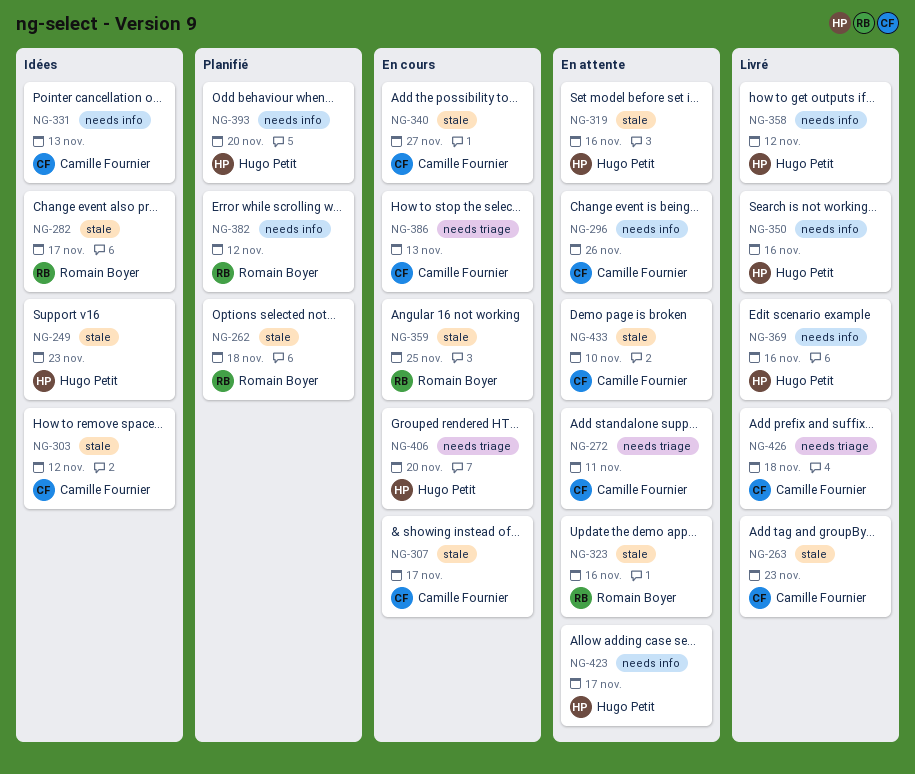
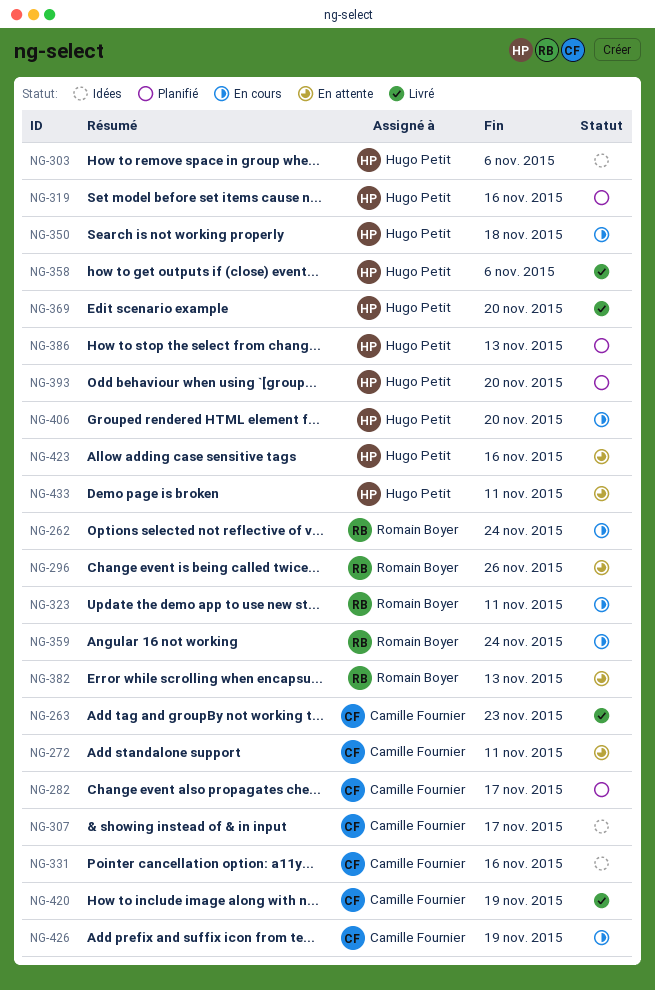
NG-249: present -> none
NG-262, status: Planifié -> En cours
NG-262, due: Nov 18 -> Nov 24
NG-282, status: Idées -> Planifié
NG-282, owner: Romain Boyer -> Camille Fournier
NG-296, owner: Camille Fournier -> Romain Boyer
NG-303, owner: Camille Fournier -> Hugo Petit
NG-303, due: Nov 12 -> Nov 6
NG-307, status: En cours -> Idées
NG-319, status: En attente -> Planifié
NG-323, status: En attente -> En cours
NG-323, due: Nov 16 -> Nov 11
NG-331, due: Nov 13 -> Nov 16
NG-340: present -> none
NG-350, status: Livré -> En cours
NG-350, due: Nov 16 -> Nov 18
NG-358, due: Nov 12 -> Nov 6
NG-359, due: Nov 25 -> Nov 24
NG-369, due: Nov 16 -> Nov 20
NG-382, status: Planifié -> En attente
NG-382, due: Nov 12 -> Nov 13
NG-386, status: En cours -> Planifié
NG-386, owner: Camille Fournier -> Hugo Petit
NG-420: none -> present
NG-423, due: Nov 17 -> Nov 16
NG-426, status: Livré -> En cours
NG-426, due: Nov 18 -> Nov 19
NG-433, owner: Camille Fournier -> Hugo Petit
NG-433, due: Nov 10 -> Nov 11

